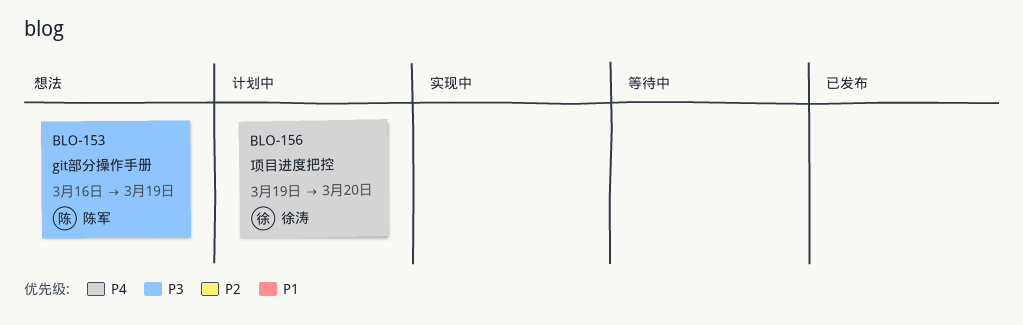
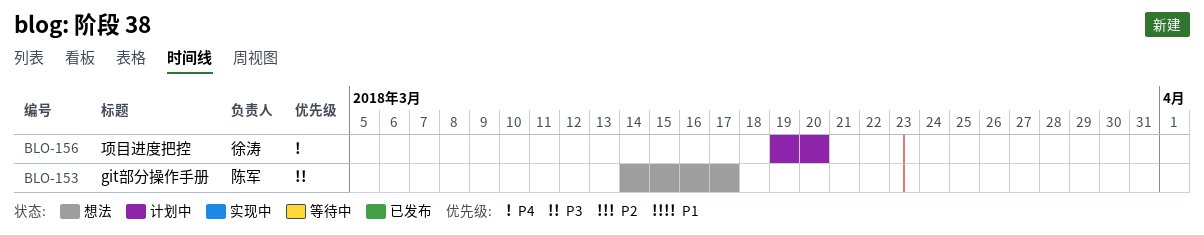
BLO-153, start: Mar 16 -> Mar 14
BLO-153, due: Mar 19 -> Mar 17

